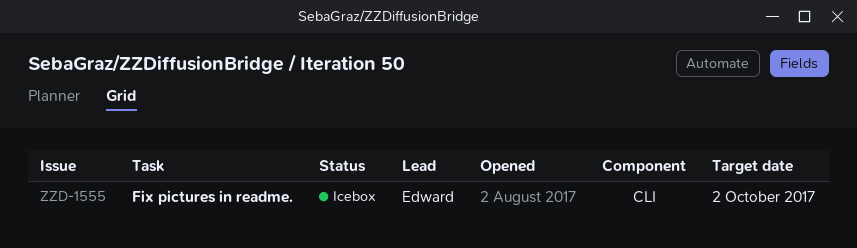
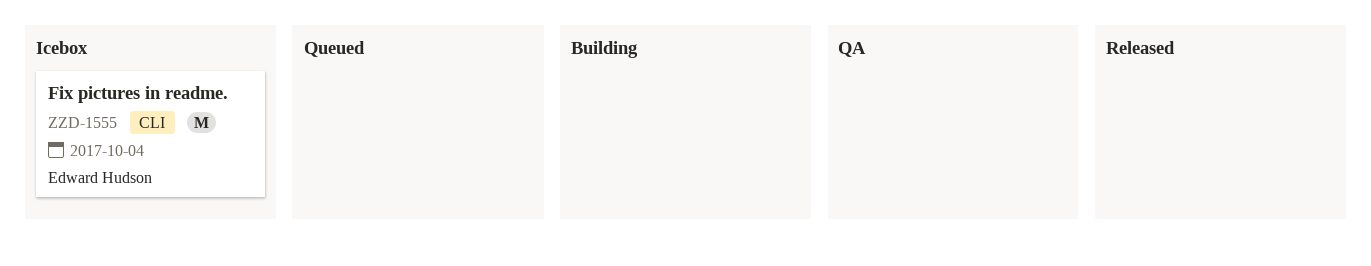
ZZD-1555, due: Oct 2 -> Oct 4

